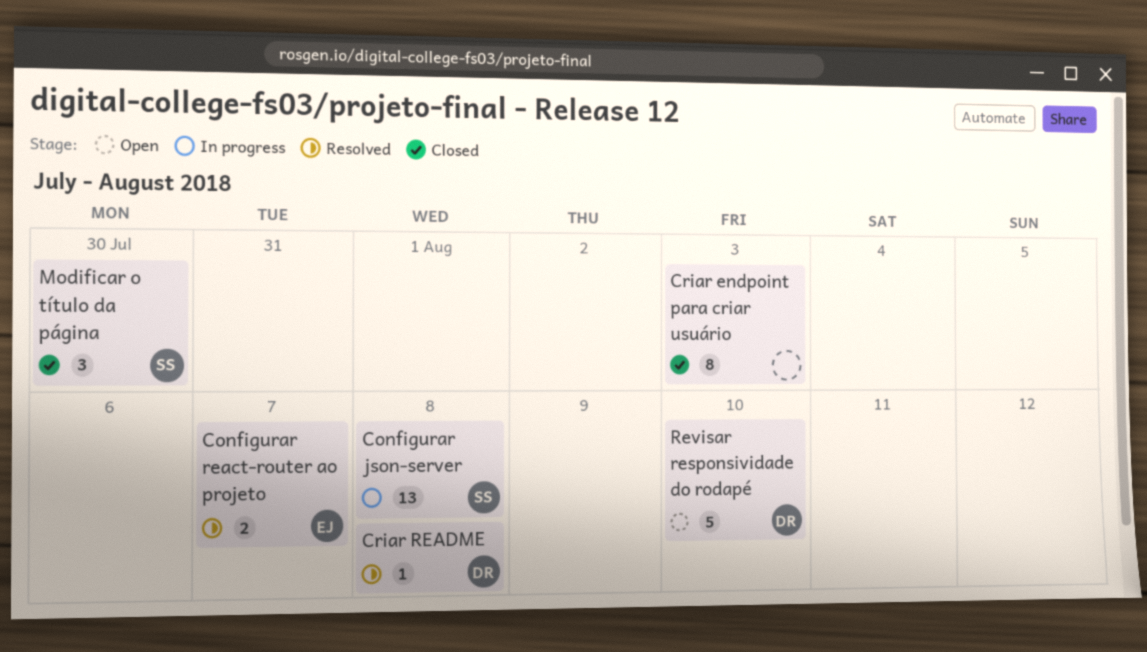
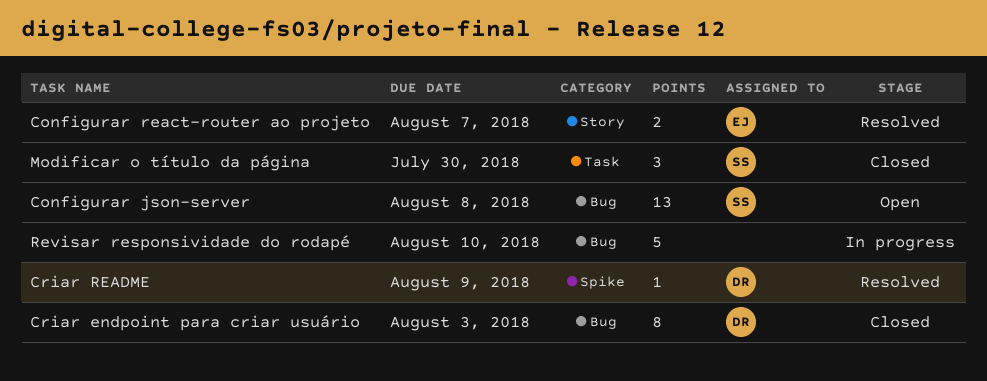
Configurar json-server, status: In progress -> Open
Criar endpoint para criar usuário, owner: none -> DR
Criar README, due: Aug 8 -> Aug 9
Revisar responsividade do rodapé, status: Open -> In progress
Revisar responsividade do rodapé, owner: DR -> none

